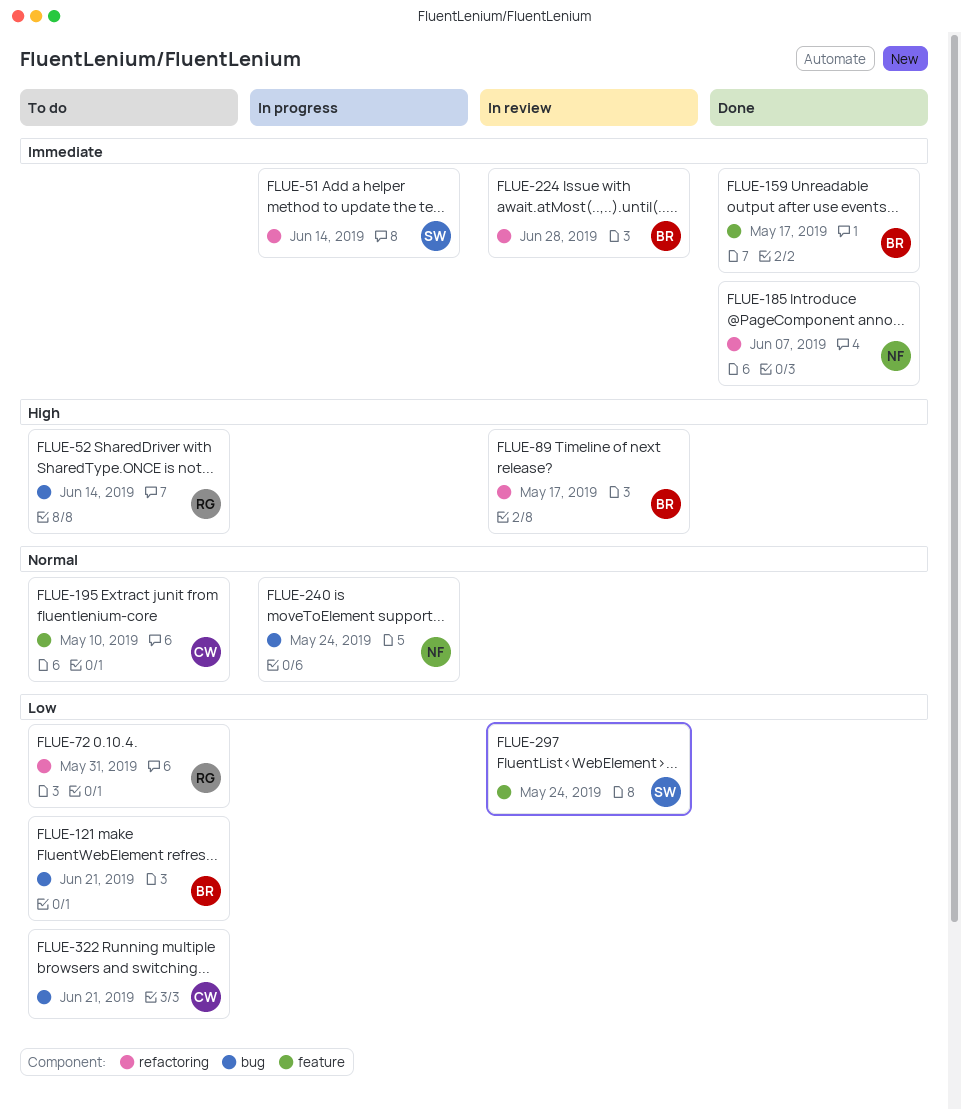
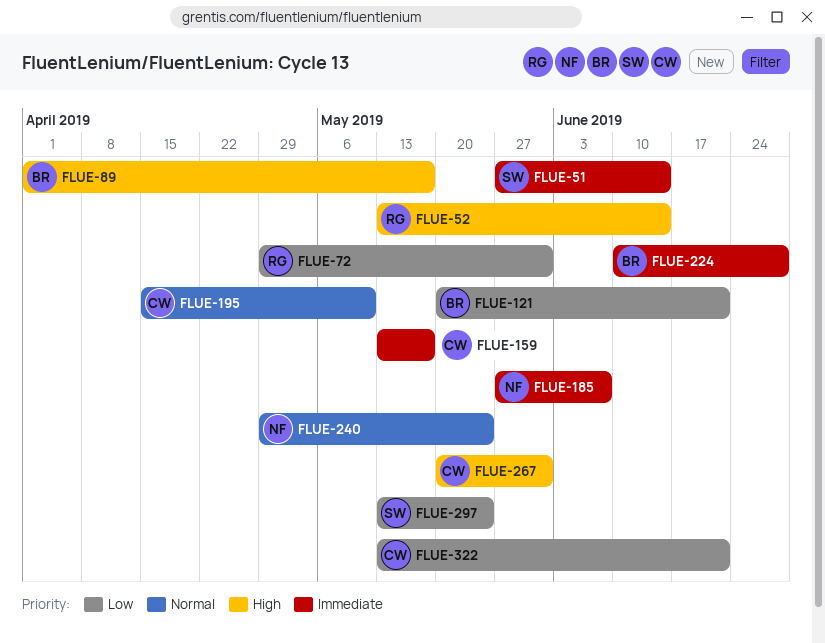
FLUE-159, owner: BR -> CW
FLUE-267: none -> present

